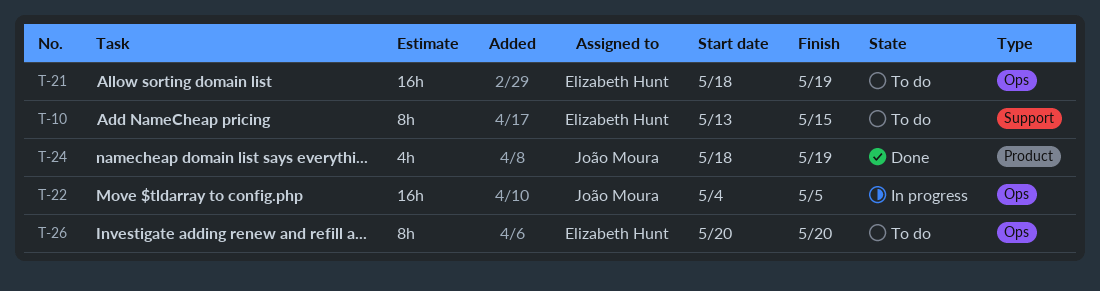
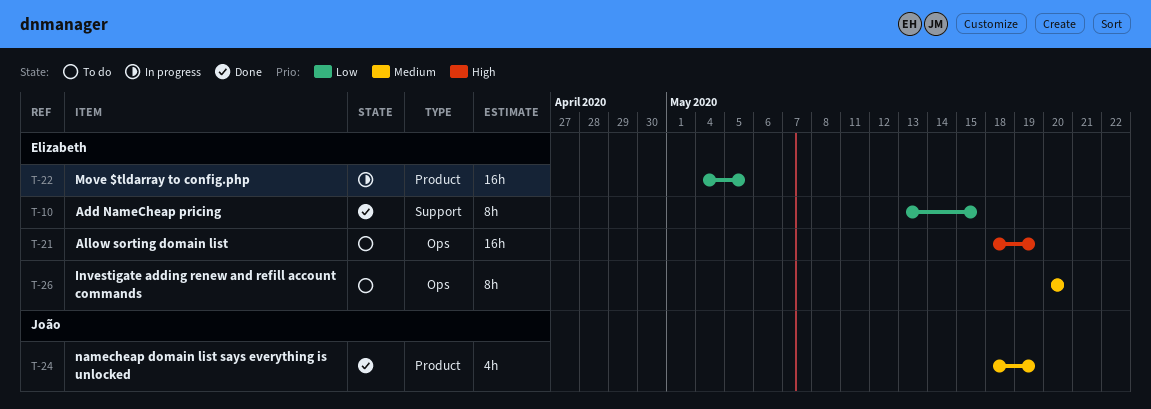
T-10, status: To do -> Done
T-22, owner: João Moura -> Elizabeth Hunt
T-22, label: Ops -> Product

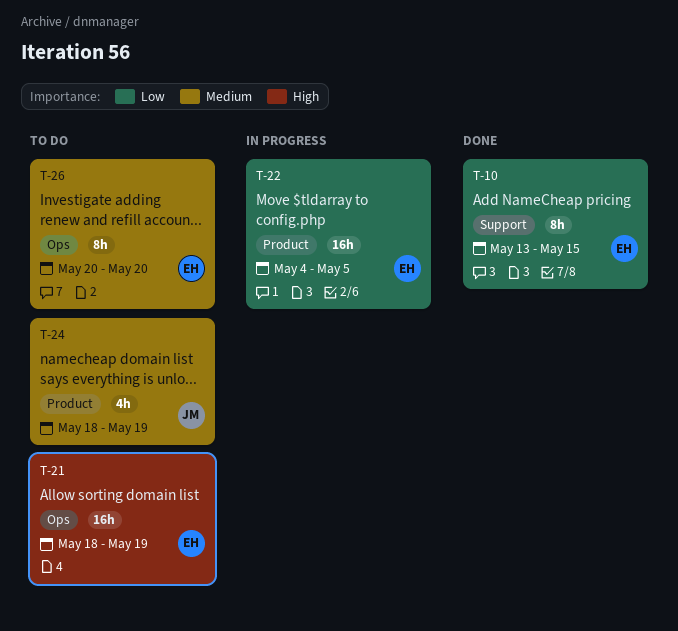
T-24, status: Done -> To do

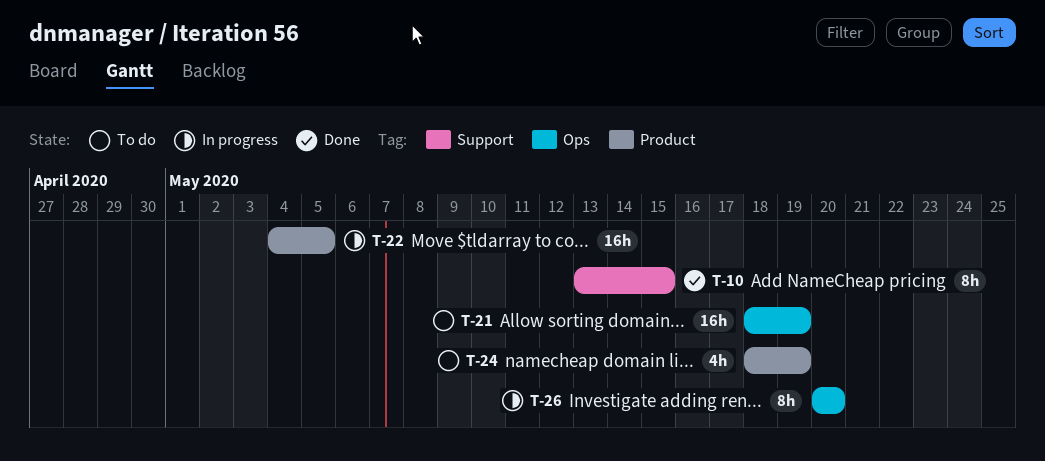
T-26, status: To do -> In progress

